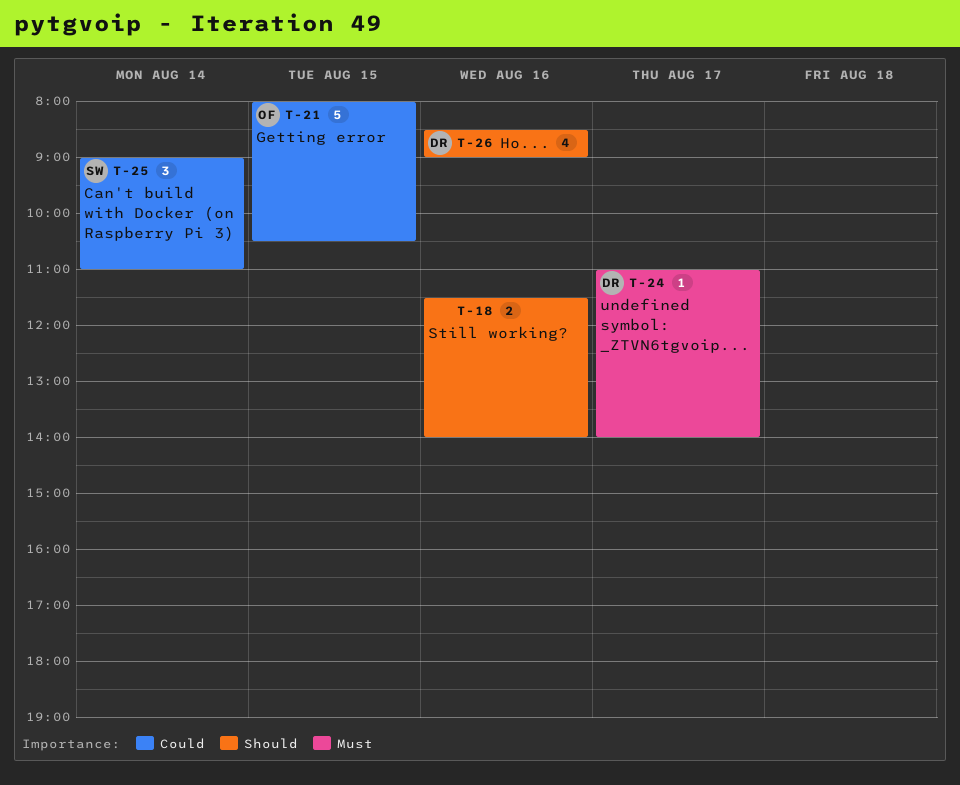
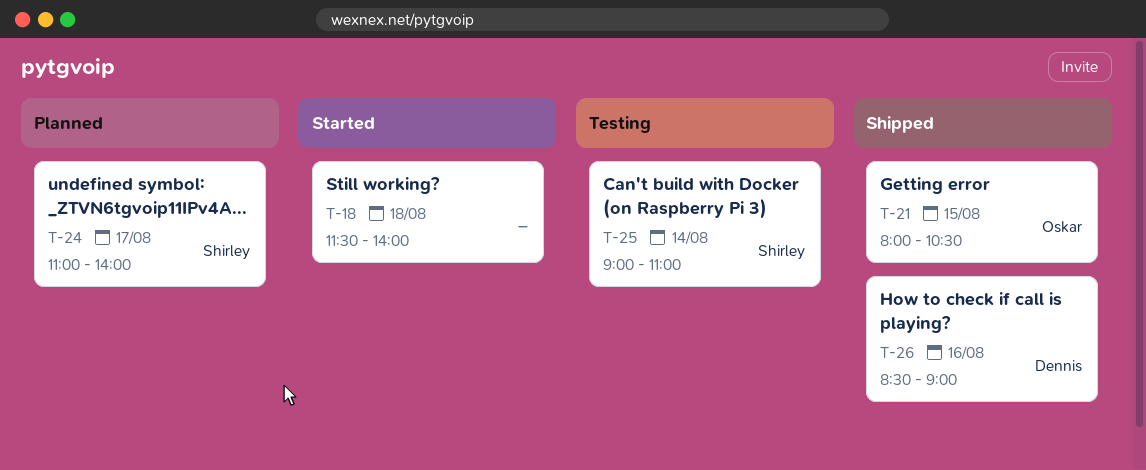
T-18, day: Aug 16 -> Aug 18
T-24, owner: Dennis -> Shirley

